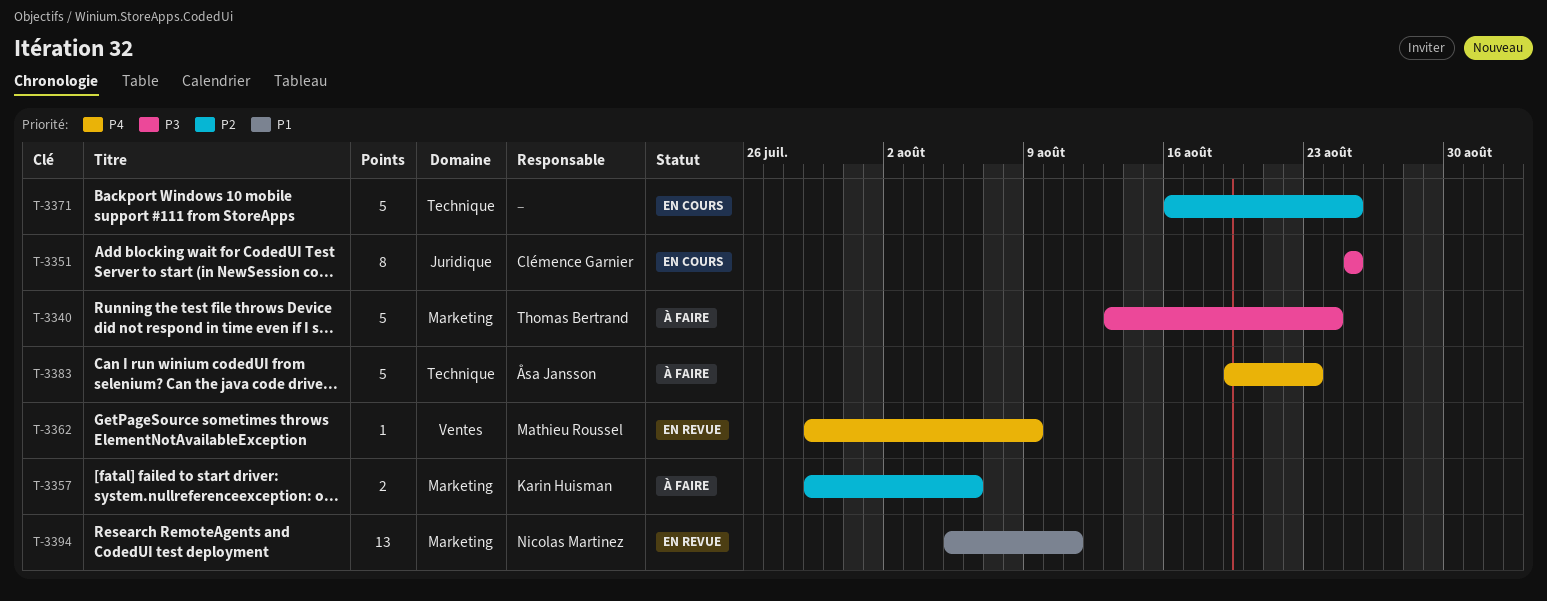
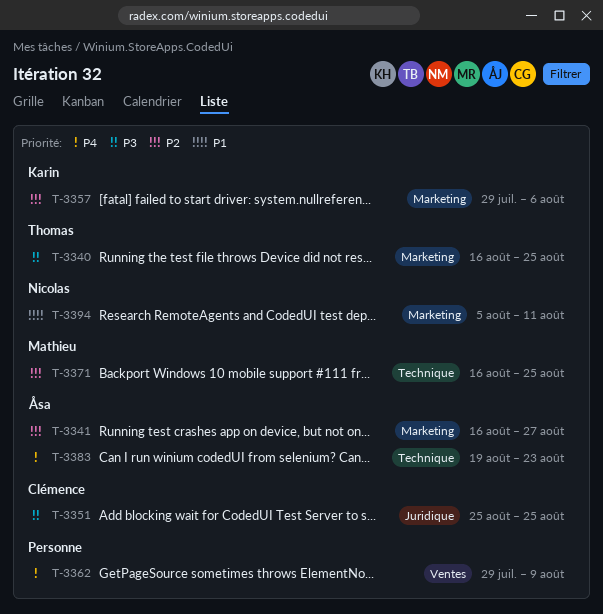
T-3340, start: Aug 13 -> Aug 16
T-3340, due: Aug 24 -> Aug 25
T-3341: none -> present
T-3362, owner: Mathieu Roussel -> none
T-3371, owner: none -> Mathieu Roussel

